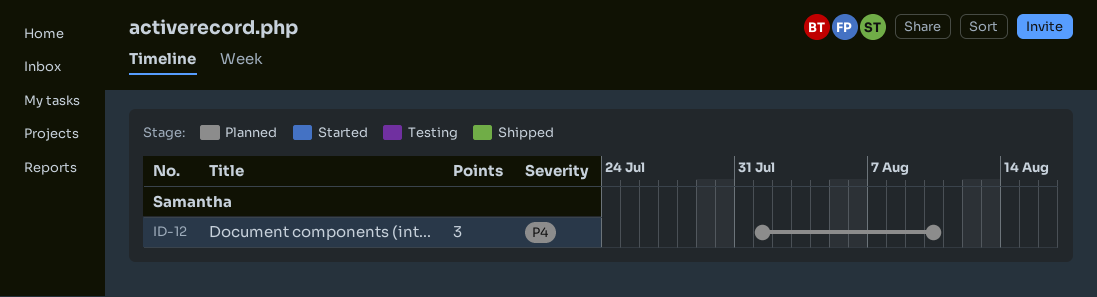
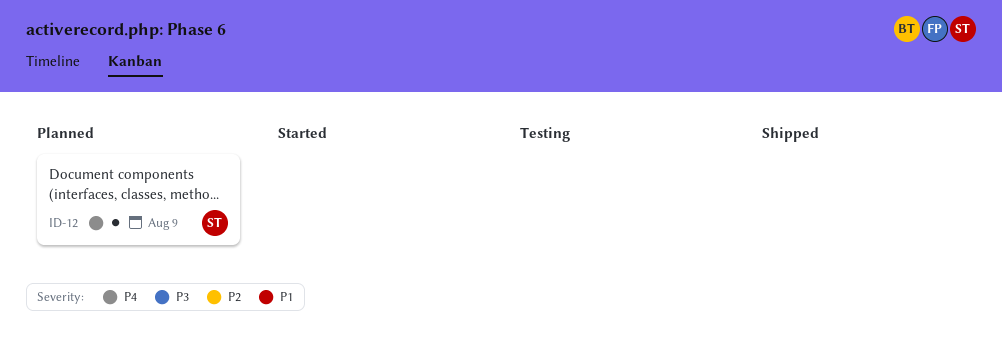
ID-12, estimate: 3 -> 1
ID-12, due: Aug 10 -> Aug 9

